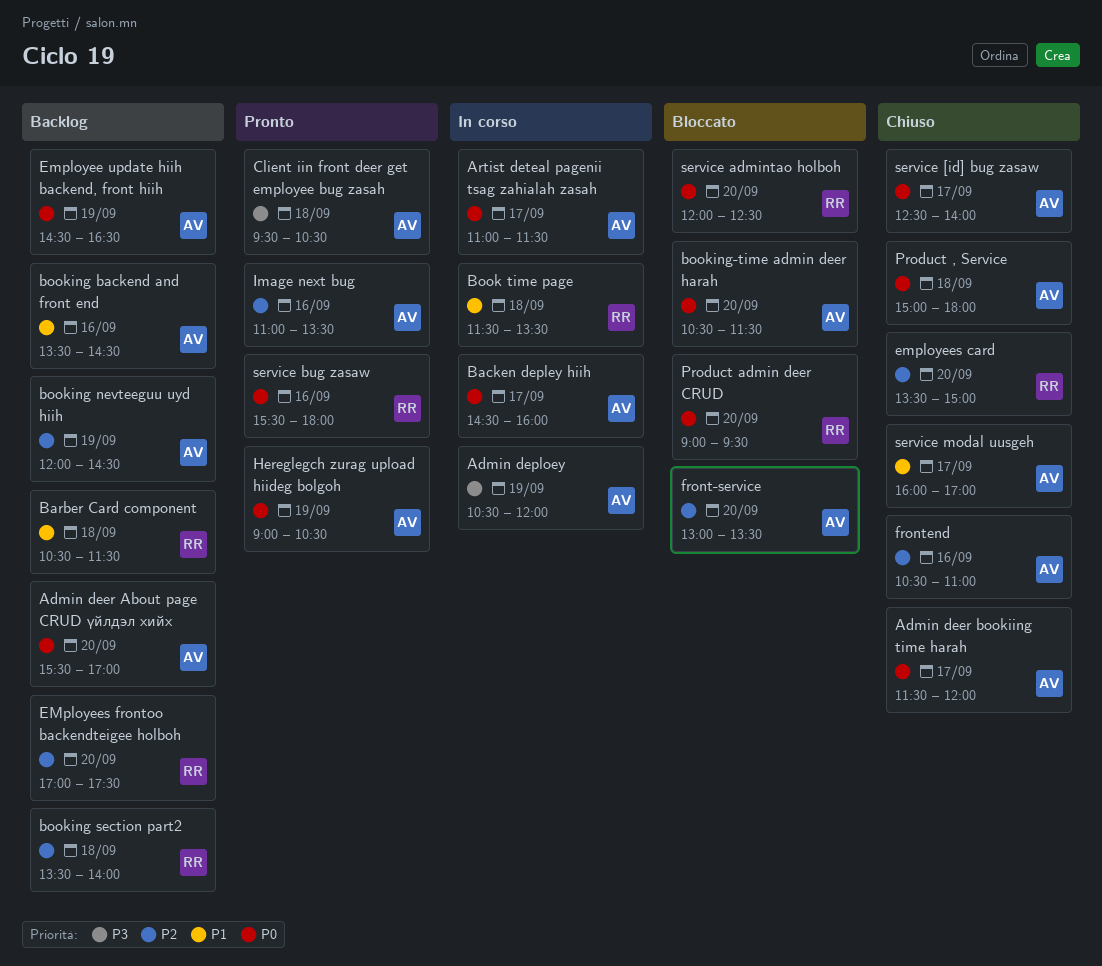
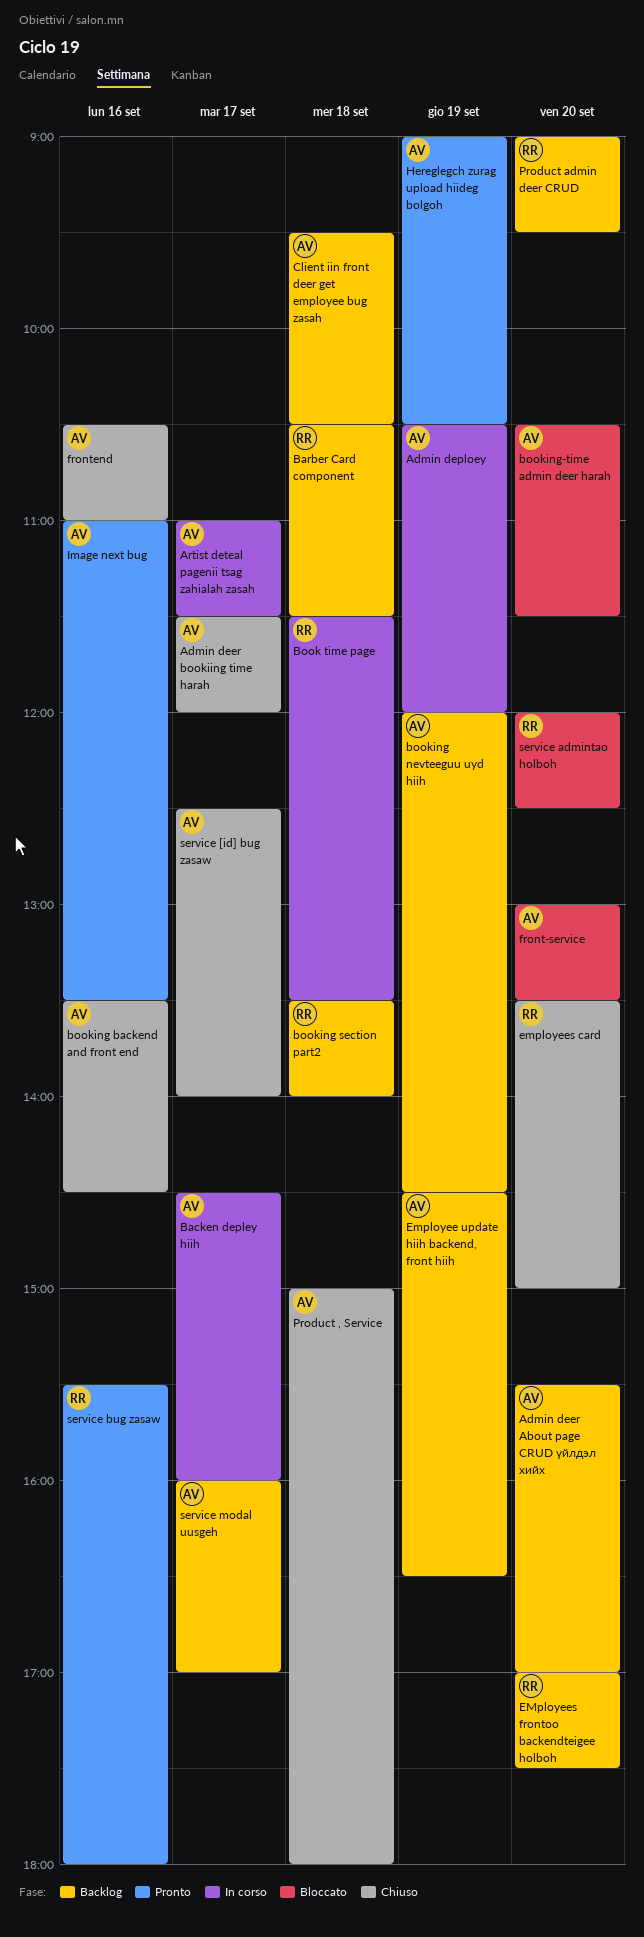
booking backend and front end, status: Backlog -> Chiuso
Client iin front deer get employee bug zasah, status: Pronto -> Backlog
Product admin deer CRUD, status: Bloccato -> Backlog
service modal uusgeh, status: Chiuso -> Backlog

